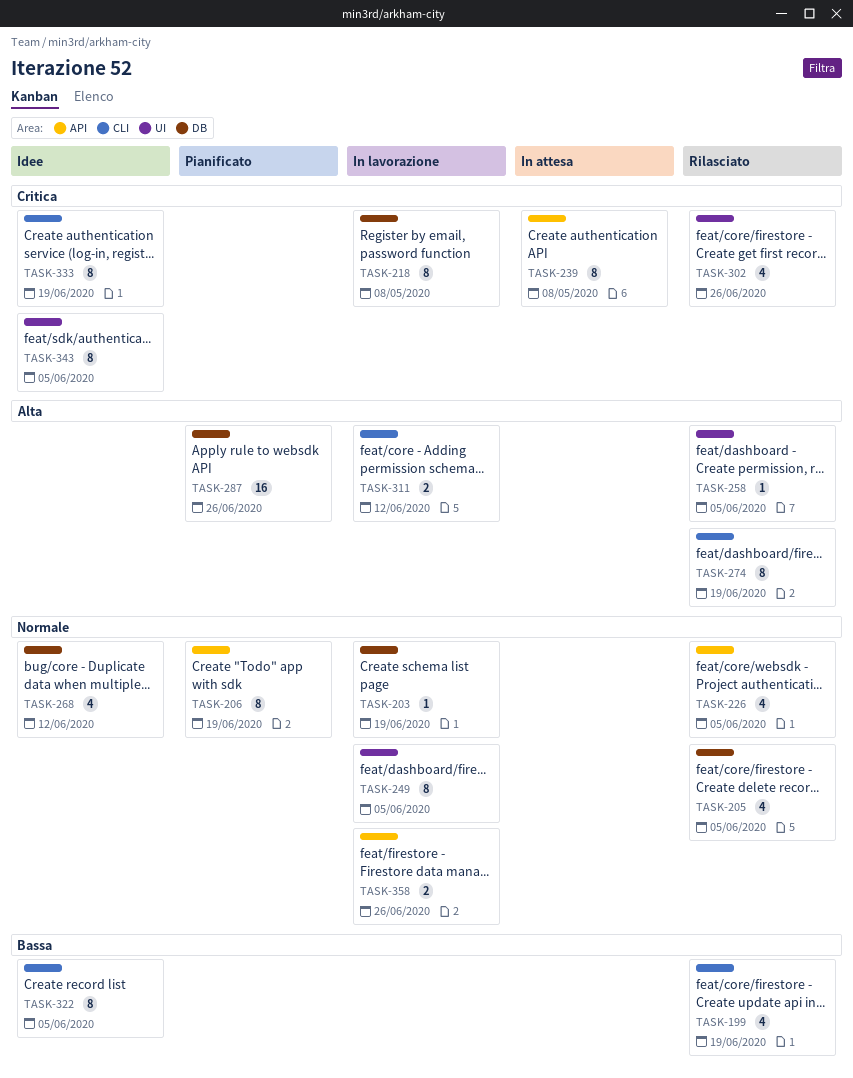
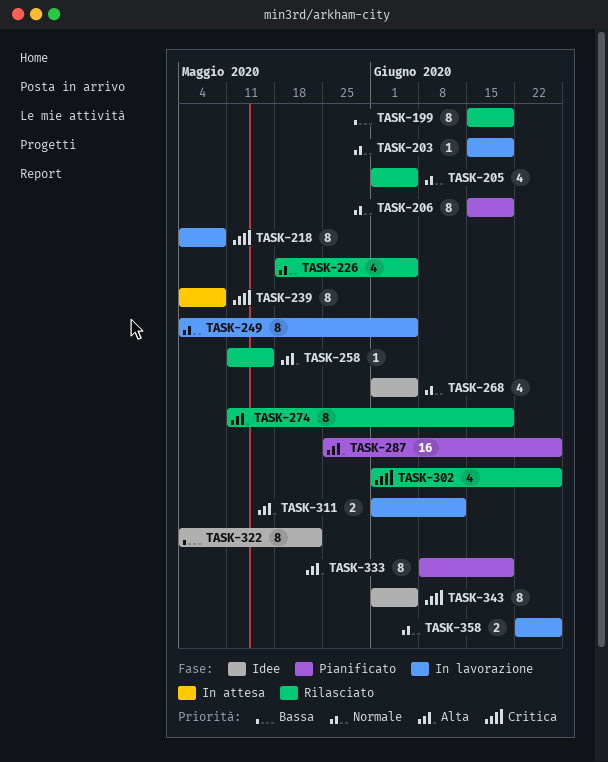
TASK-199, estimate: 4 -> 8
TASK-258, due: Jun 5 -> May 15
TASK-268, due: Jun 12 -> Jun 5
TASK-322, due: Jun 5 -> May 22
TASK-333, status: Idee -> Pianificato
TASK-333, priority: Critica -> Alta

